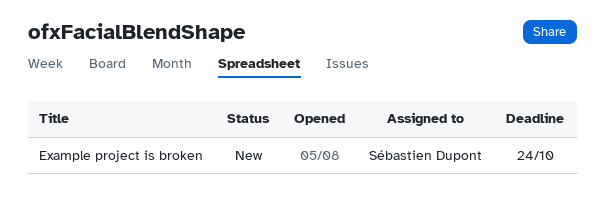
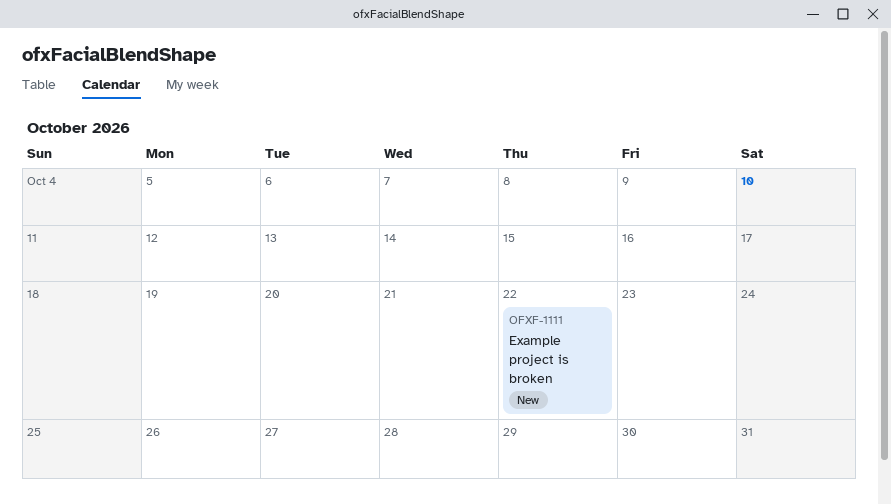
Example project is broken, due: Oct 24 -> Oct 22

